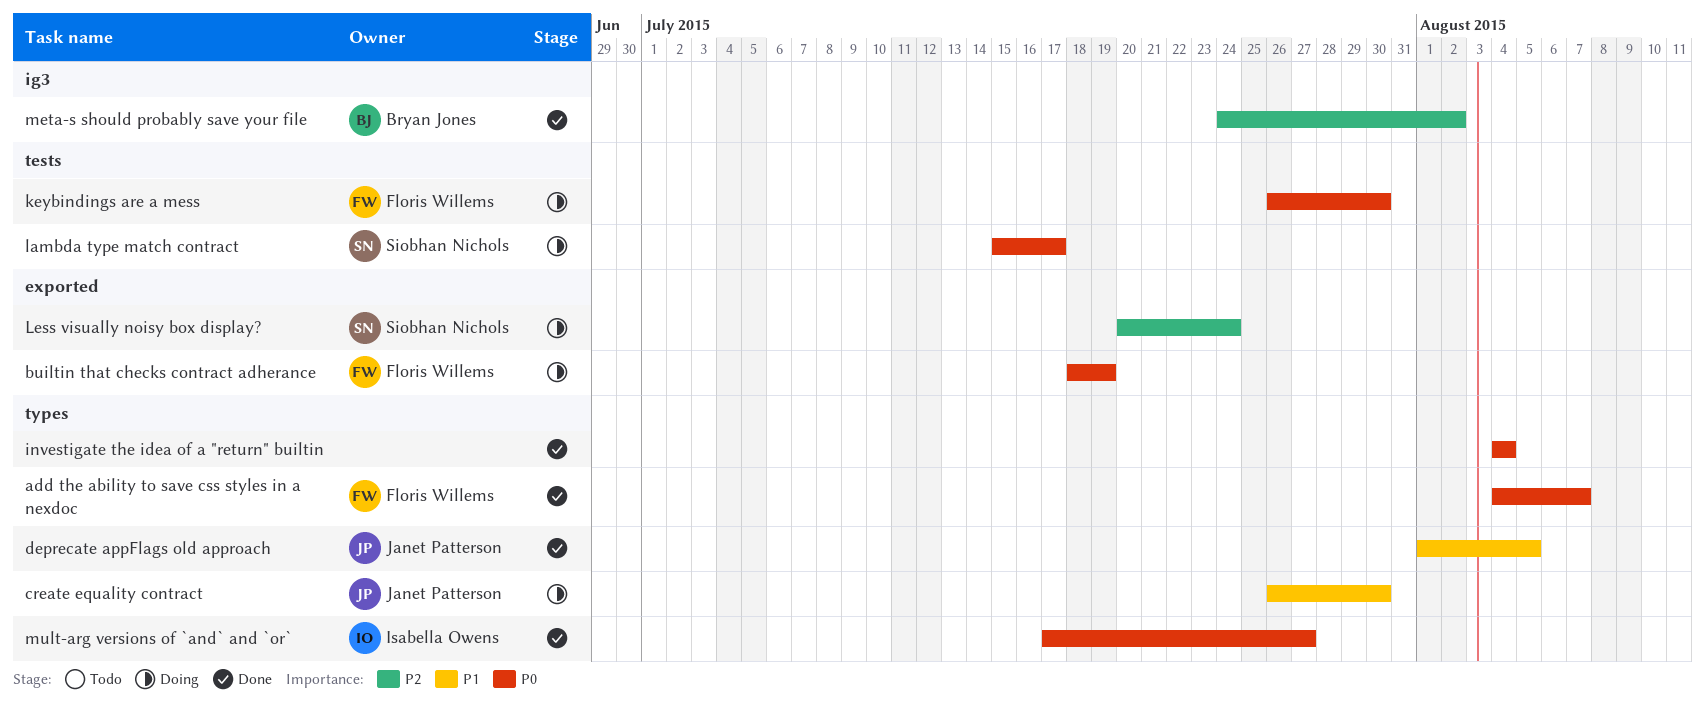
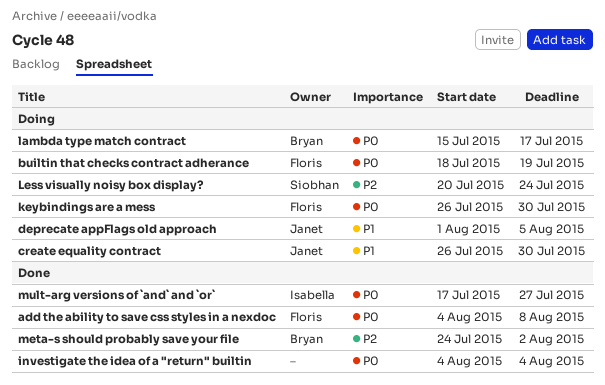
add the ability to save css styles in a nexdoc, due: Aug 7 -> Aug 8
deprecate appFlags old approach, status: Done -> Doing
lambda type match contract, owner: Siobhan Nichols -> Bryan Jones

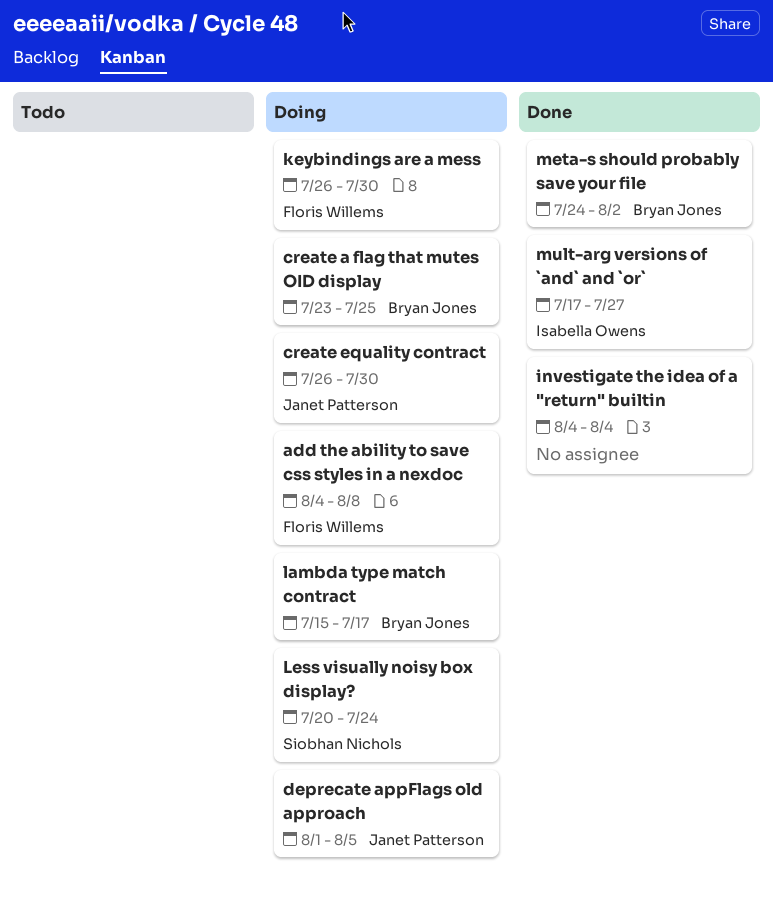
add the ability to save css styles in a nexdoc, status: Done -> Doing
builtin that checks contract adherance: present -> none
create a flag that mutes OID display: none -> present

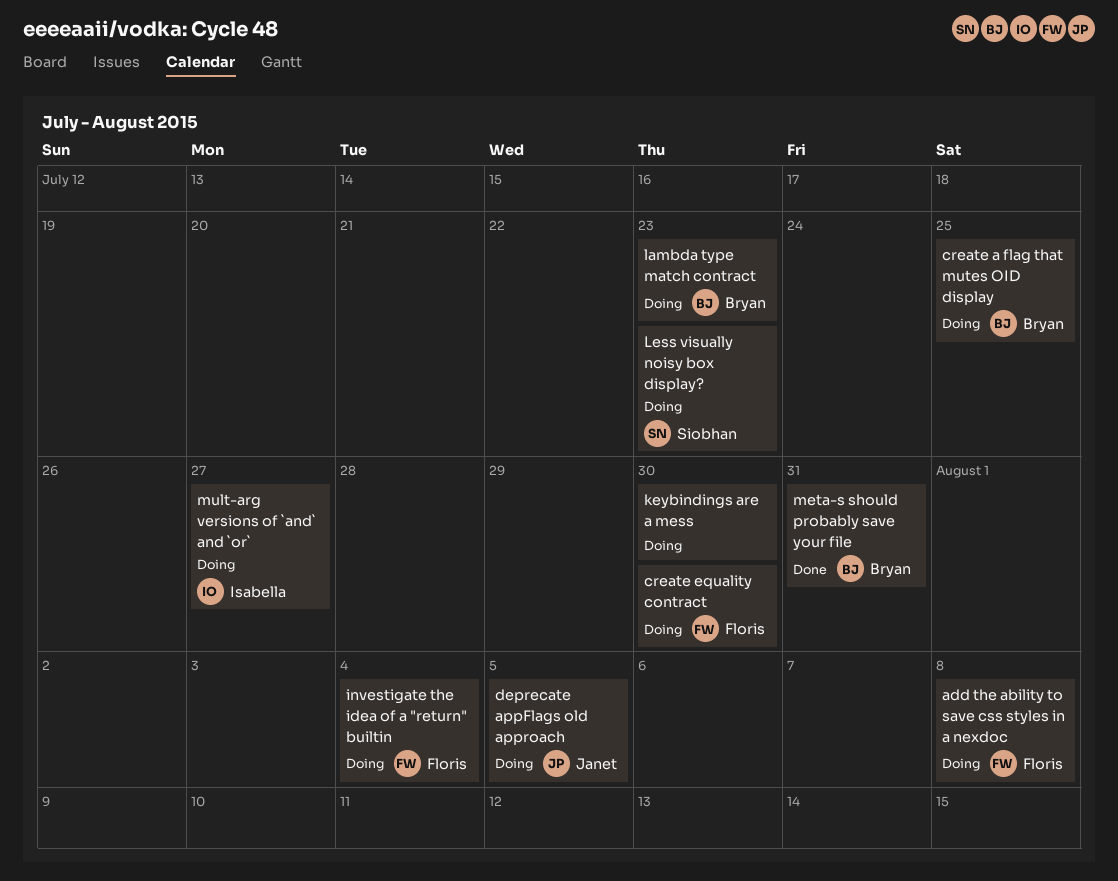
create equality contract, owner: Janet Patterson -> Floris Willems
investigate the idea of a "return" builtin, status: Done -> Doing
investigate the idea of a "return" builtin, owner: none -> Floris Willems
keybindings are a mess, owner: Floris Willems -> none
lambda type match contract, due: Jul 17 -> Jul 23
Less visually noisy box display?, due: Jul 24 -> Jul 23
meta-s should probably save your file, due: Aug 2 -> Jul 31
mult-arg versions of `and` and `or`, status: Done -> Doing

